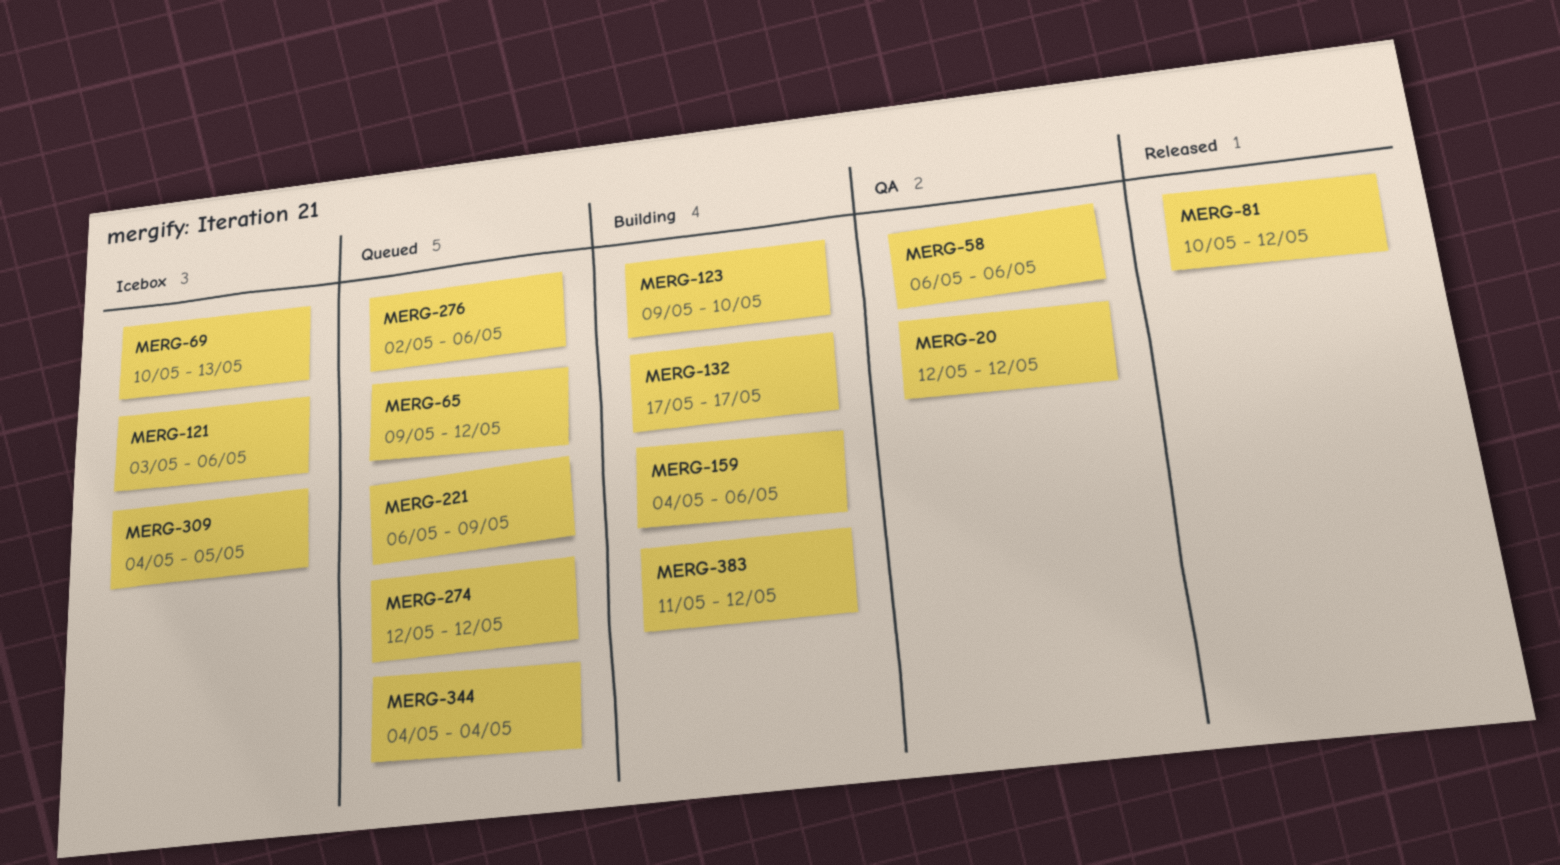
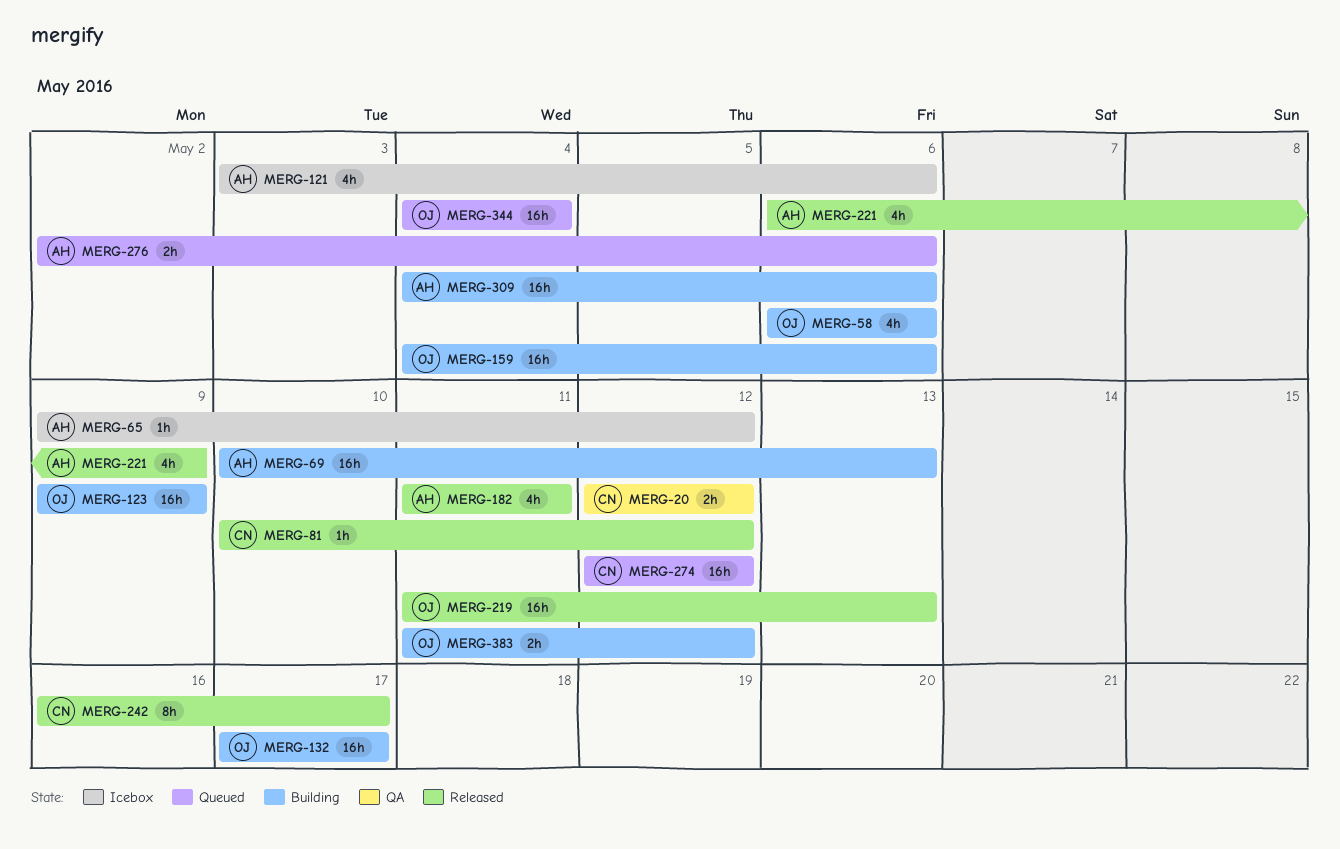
MERG-58, status: QA -> Building
MERG-65, status: Queued -> Icebox
MERG-69, status: Icebox -> Building
MERG-123, due: May 10 -> May 9
MERG-182: none -> present
MERG-219: none -> present
MERG-221, status: Queued -> Released
MERG-242: none -> present
MERG-309, status: Icebox -> Building
MERG-309, due: May 5 -> May 6

